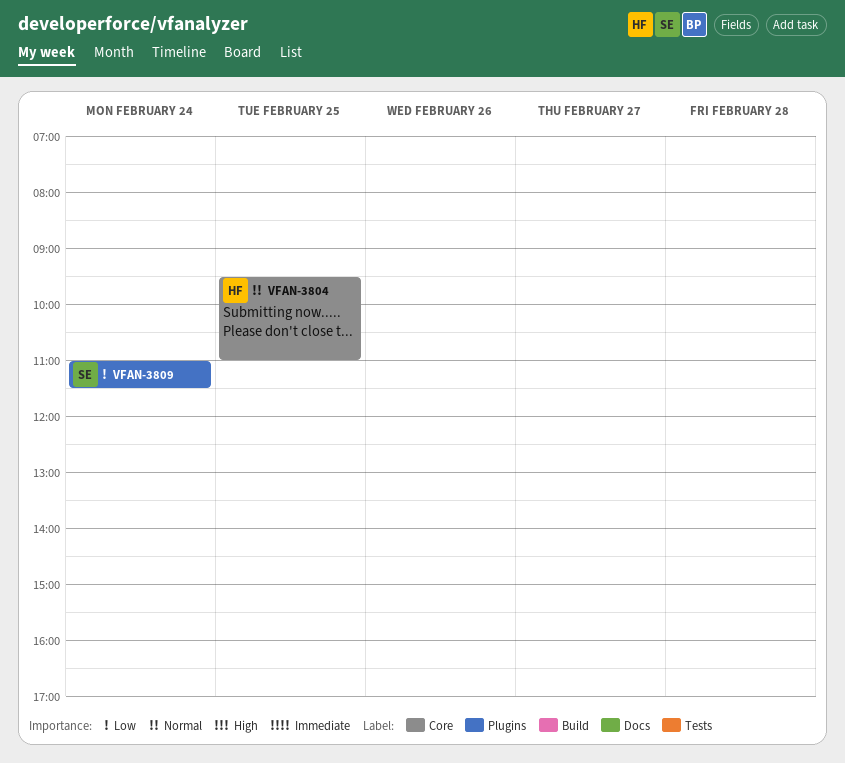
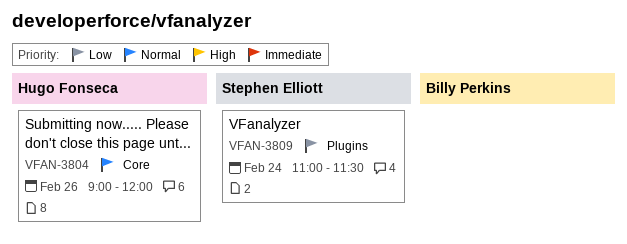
VFAN-3804, day: Feb 25 -> Feb 26
VFAN-3804, begins: 09:30 -> 09:00
VFAN-3804, ends: 11:00 -> 12:00

